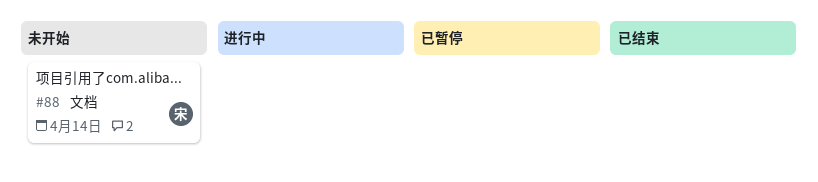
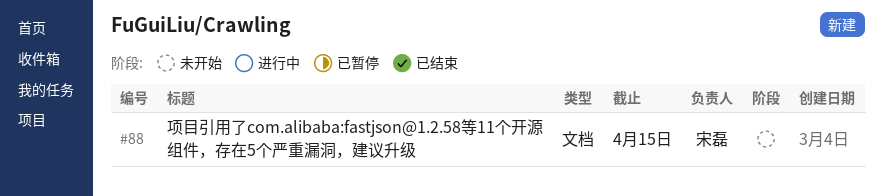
#88, due: Apr 14 -> Apr 15

